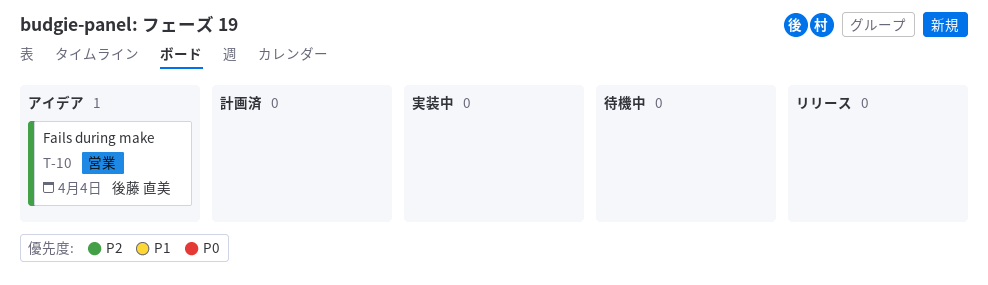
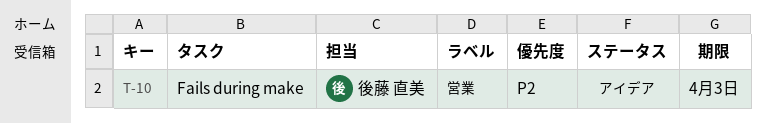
T-10, due: Apr 4 -> Apr 3

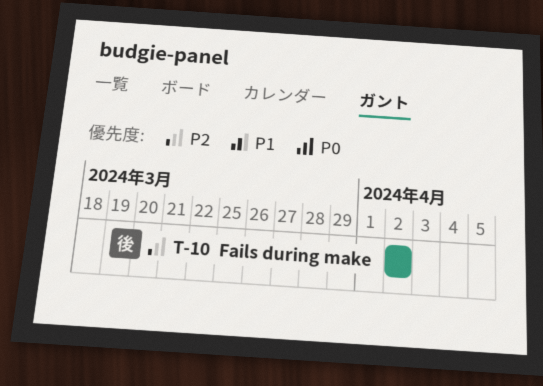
T-10, due: Apr 3 -> Apr 2

